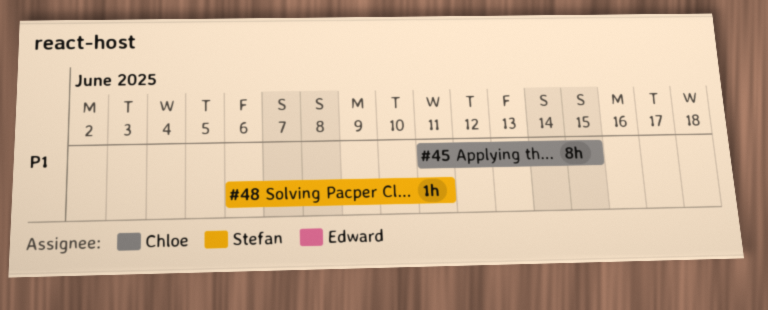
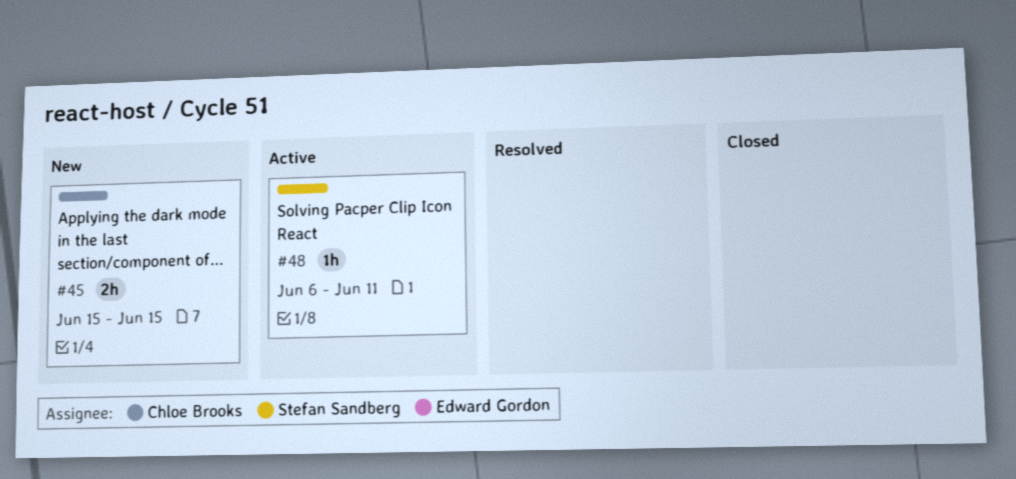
#45, estimate: 8h -> 2h
#45, start: Jun 11 -> Jun 15

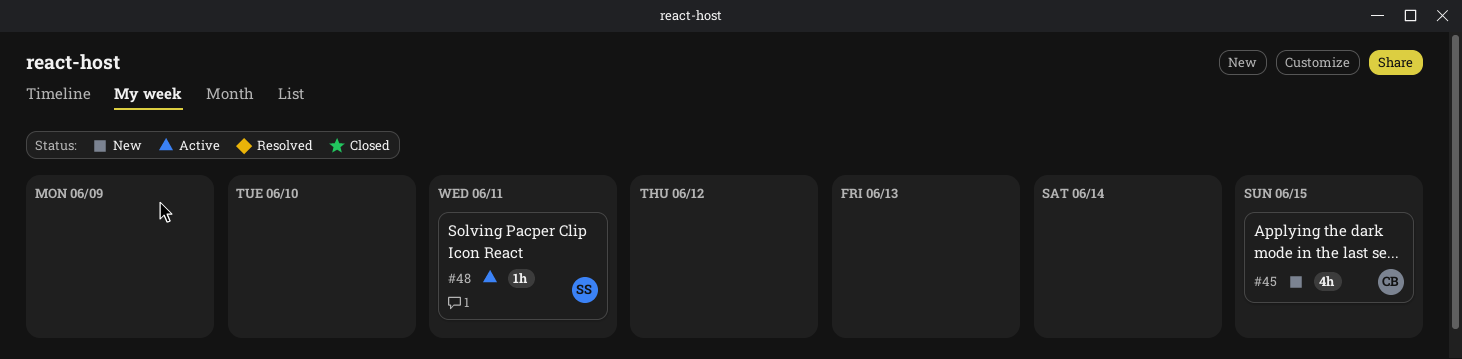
#45, estimate: 2h -> 4h

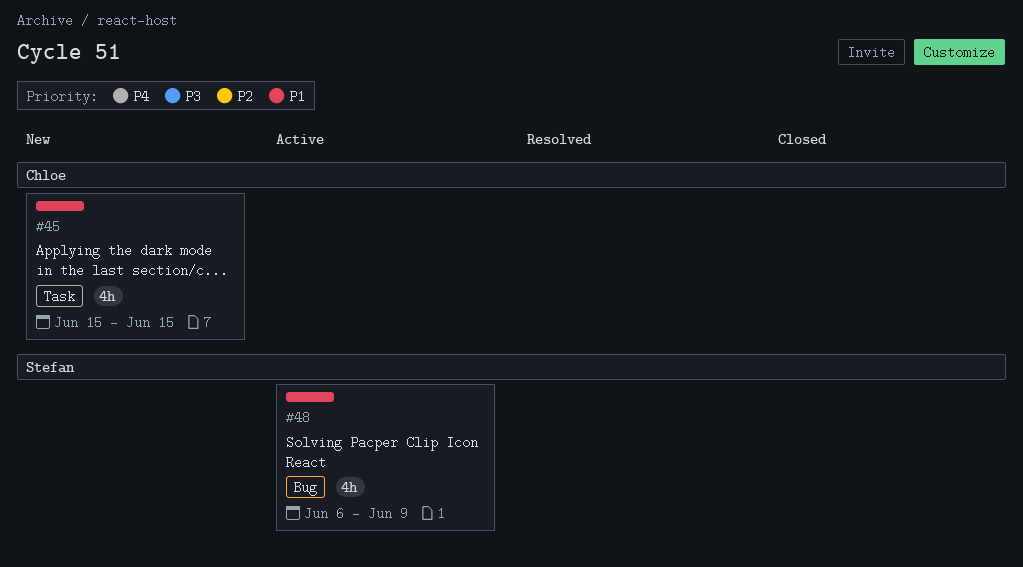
#48, estimate: 1h -> 4h
#48, due: Jun 11 -> Jun 9

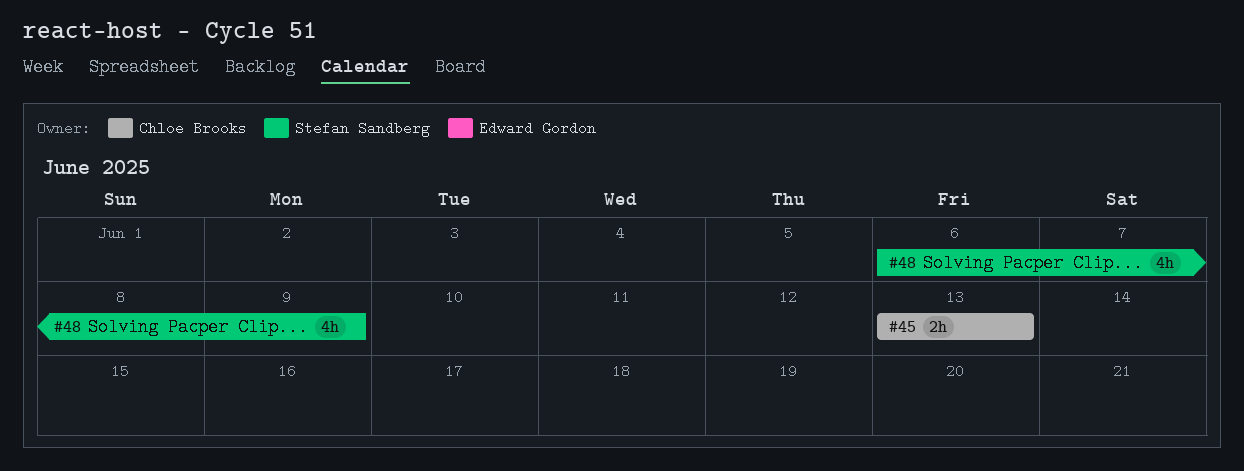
#45, estimate: 4h -> 2h
#45, start: Jun 15 -> Jun 13
#45, due: Jun 15 -> Jun 13

